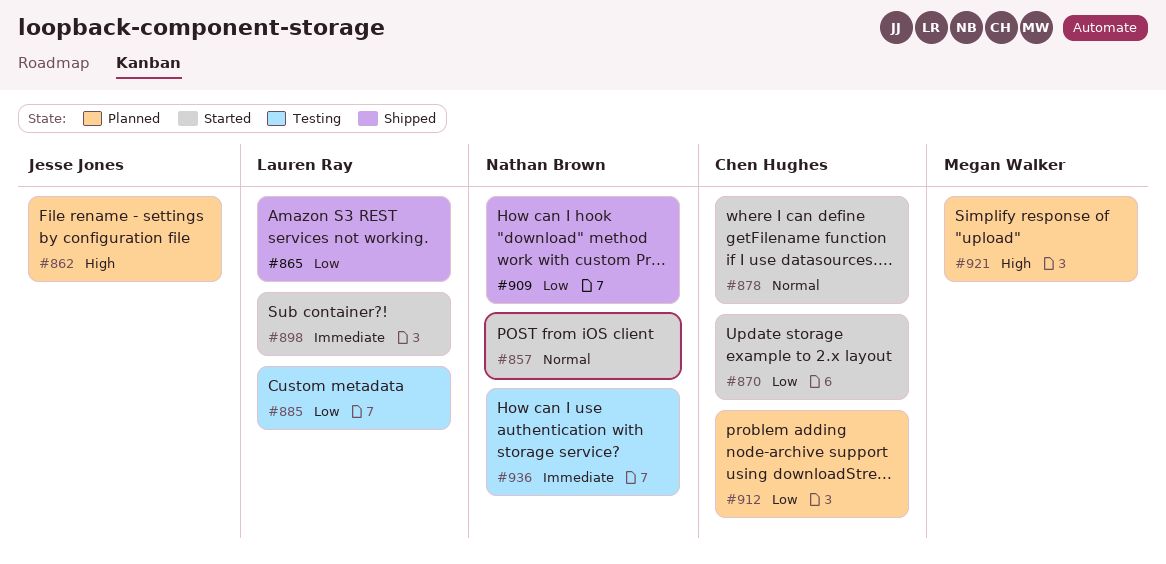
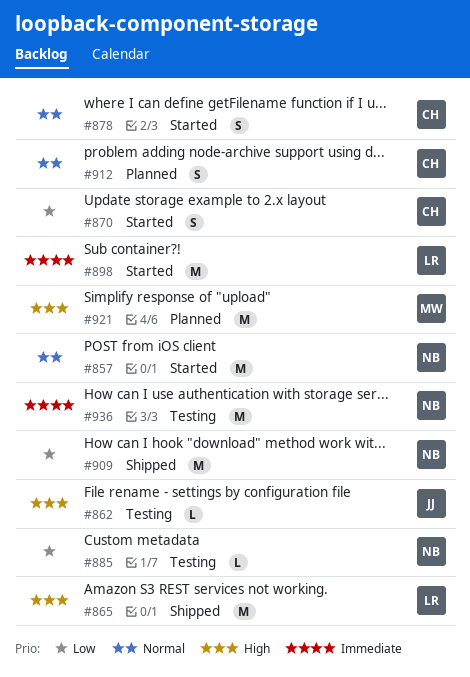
#862, status: Planned -> Testing
#865, priority: Low -> High
#885, owner: Lauren Ray -> Nathan Brown
#912, priority: Low -> Normal

